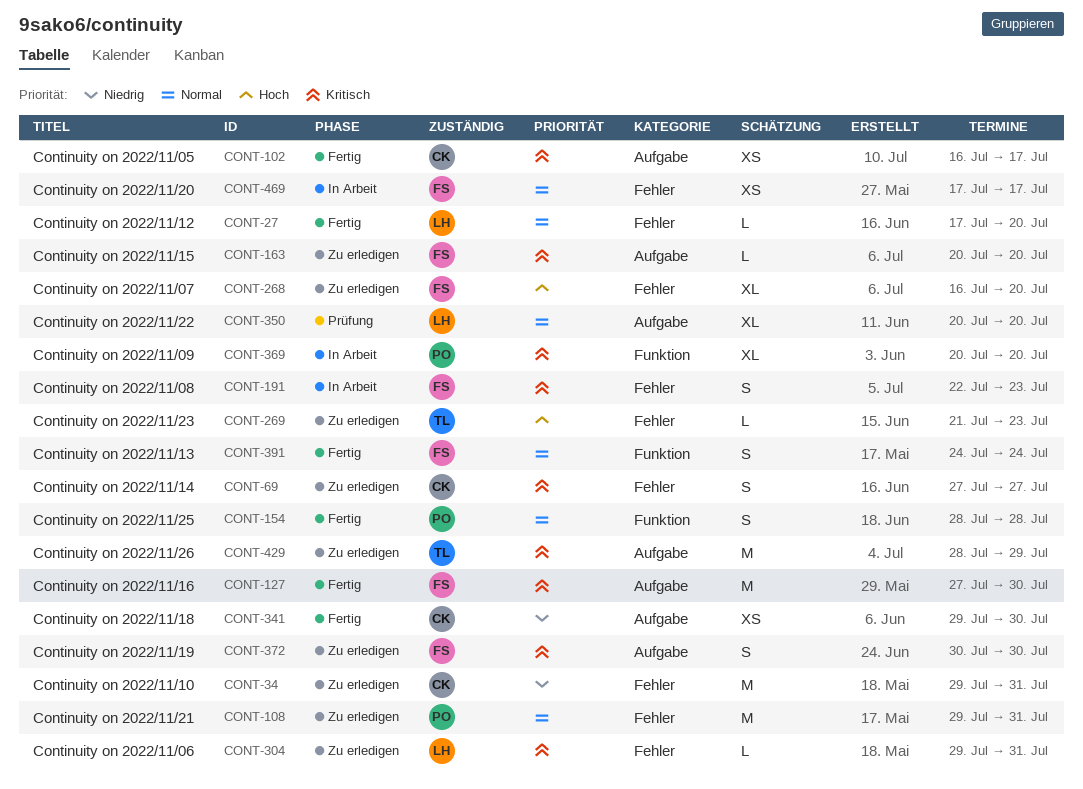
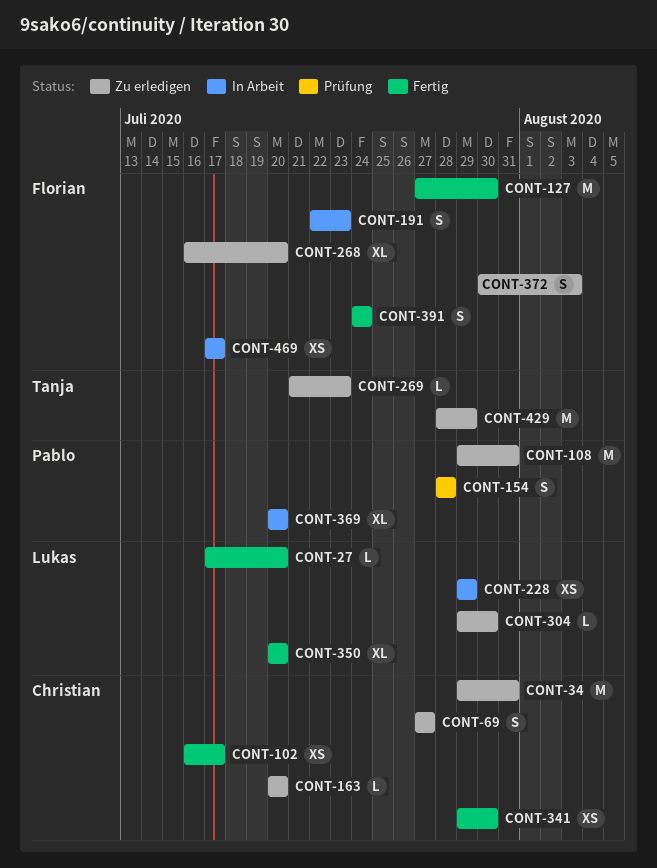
CONT-154, status: Fertig -> Prüfung
CONT-163, owner: Florian -> Christian
CONT-228: none -> present
CONT-304, due: Jul 31 -> Jul 30
CONT-350, status: Prüfung -> Fertig
CONT-372, due: Jul 30 -> Aug 3

